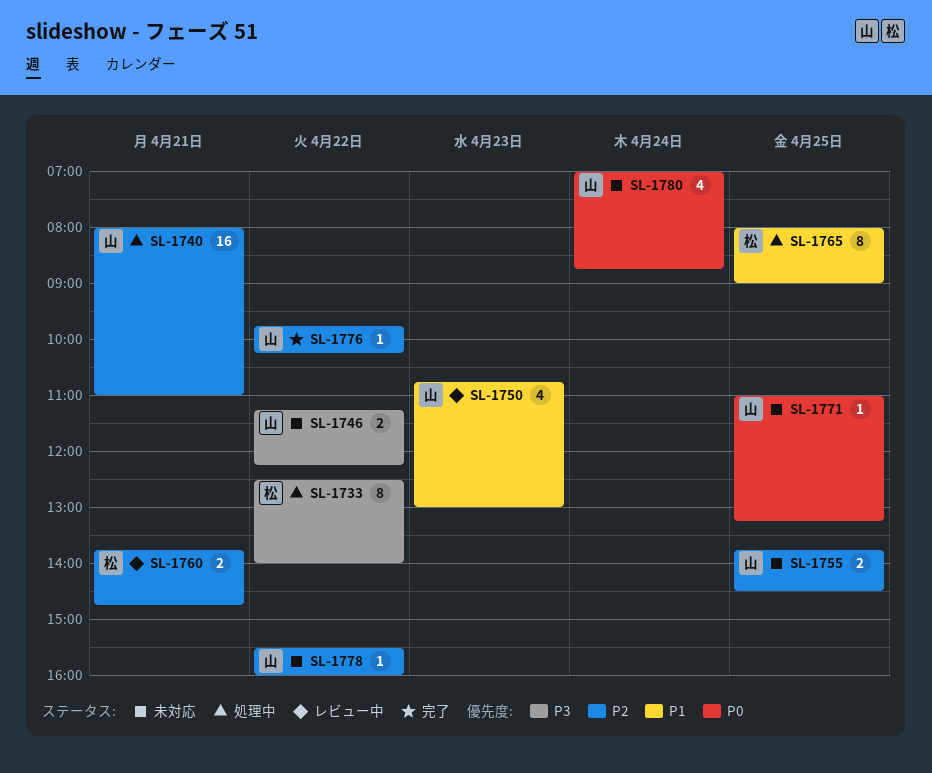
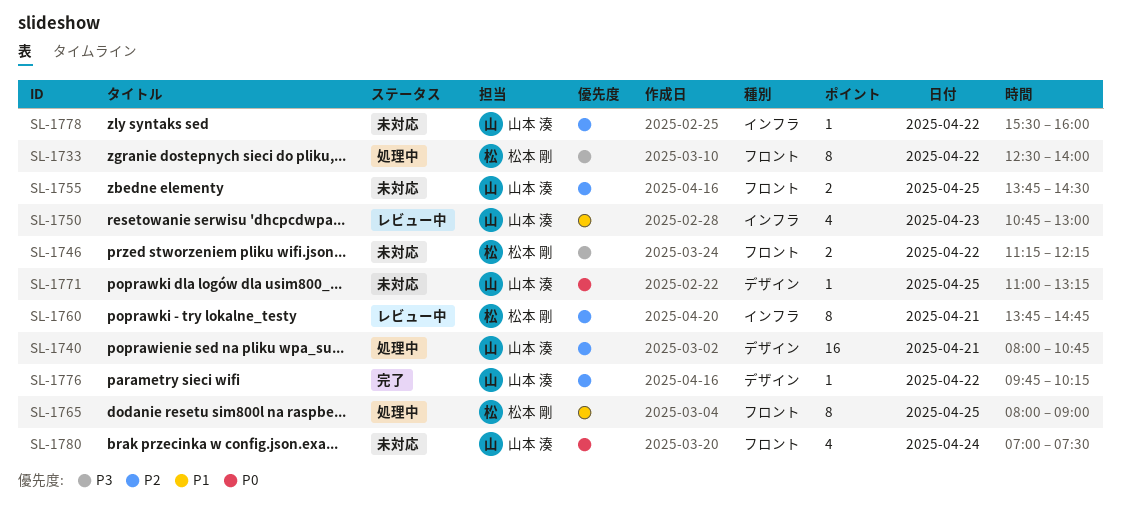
SL-1740, ends: 11:00 -> 10:45
SL-1746, owner: 山本 湊 -> 松本 剛
SL-1760, estimate: 2 -> 8
SL-1780, ends: 08:45 -> 07:30

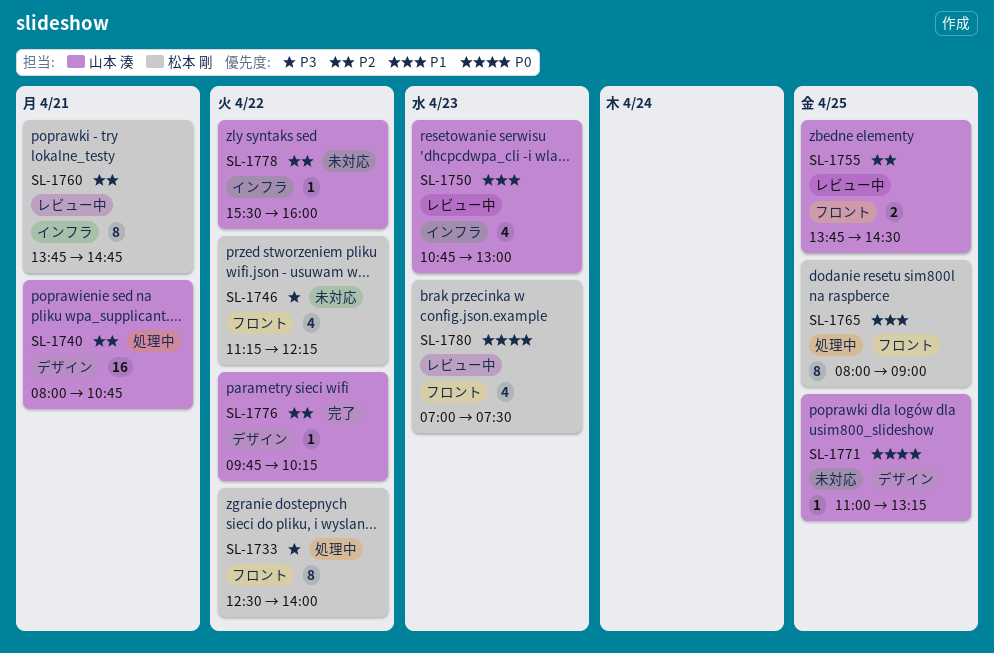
SL-1746, estimate: 2 -> 4
SL-1755, status: 未対応 -> レビュー中
SL-1780, status: 未対応 -> レビュー中
SL-1780, owner: 山本 湊 -> 松本 剛
SL-1780, day: Apr 24 -> Apr 23

